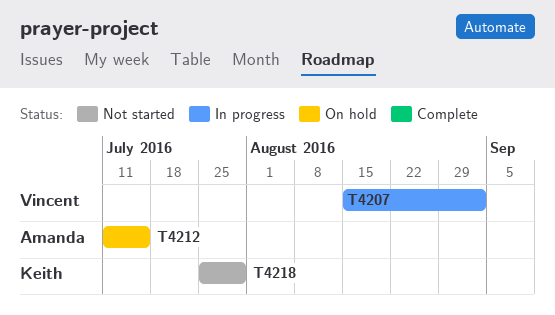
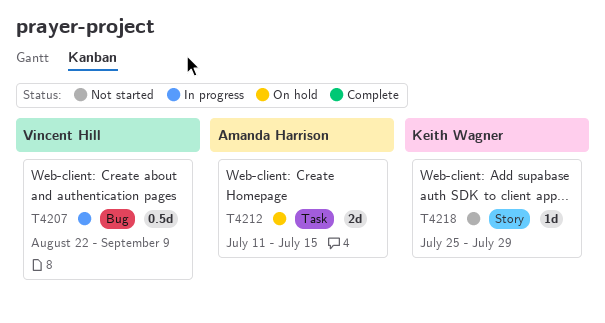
T4207, start: Aug 15 -> Aug 22
T4207, due: Sep 2 -> Sep 9

